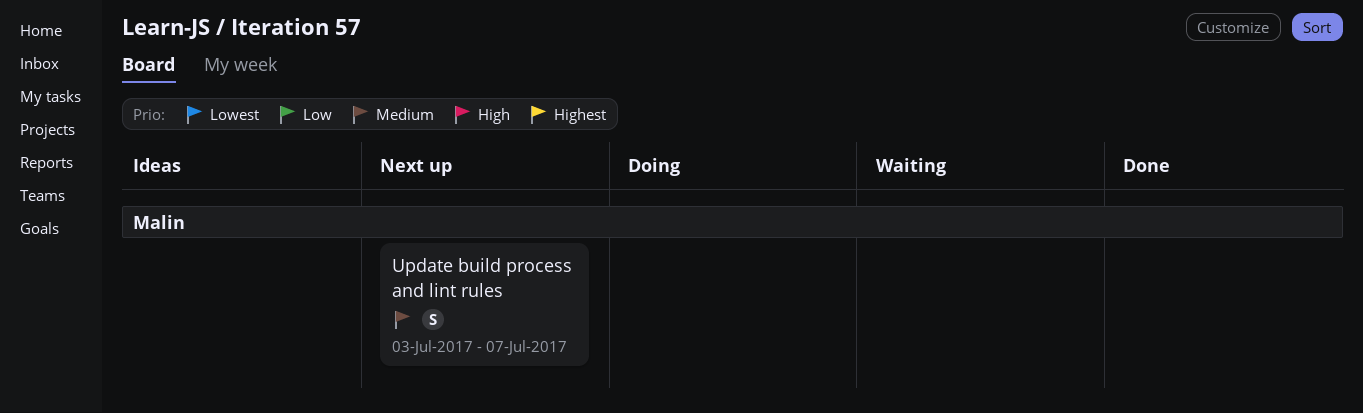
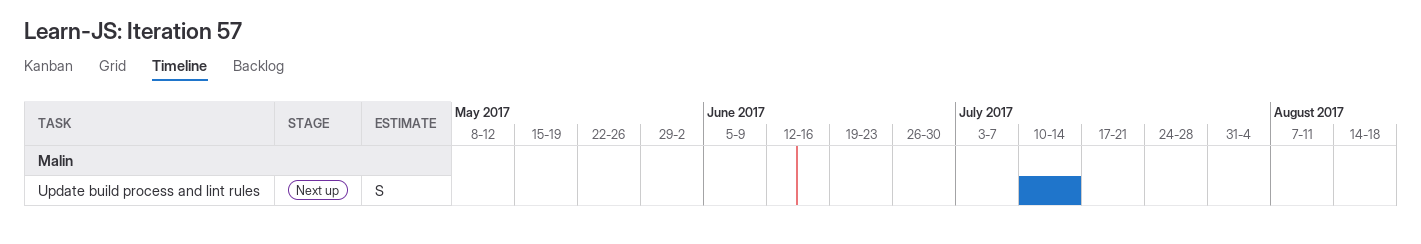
Update build process and lint rules, start: Jul 3 -> Jul 10
Update build process and lint rules, due: Jul 7 -> Jul 14

